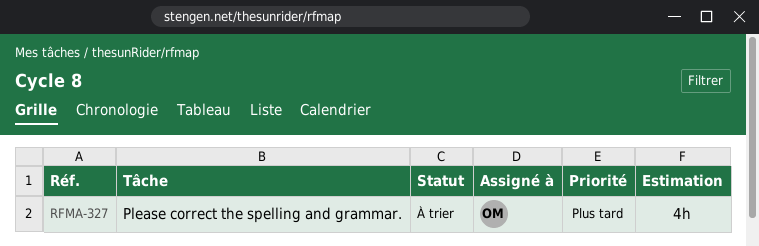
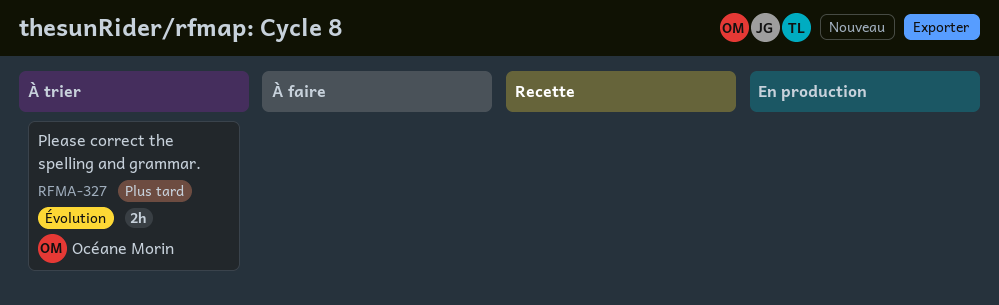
RFMA-327, estimate: 4h -> 2h

